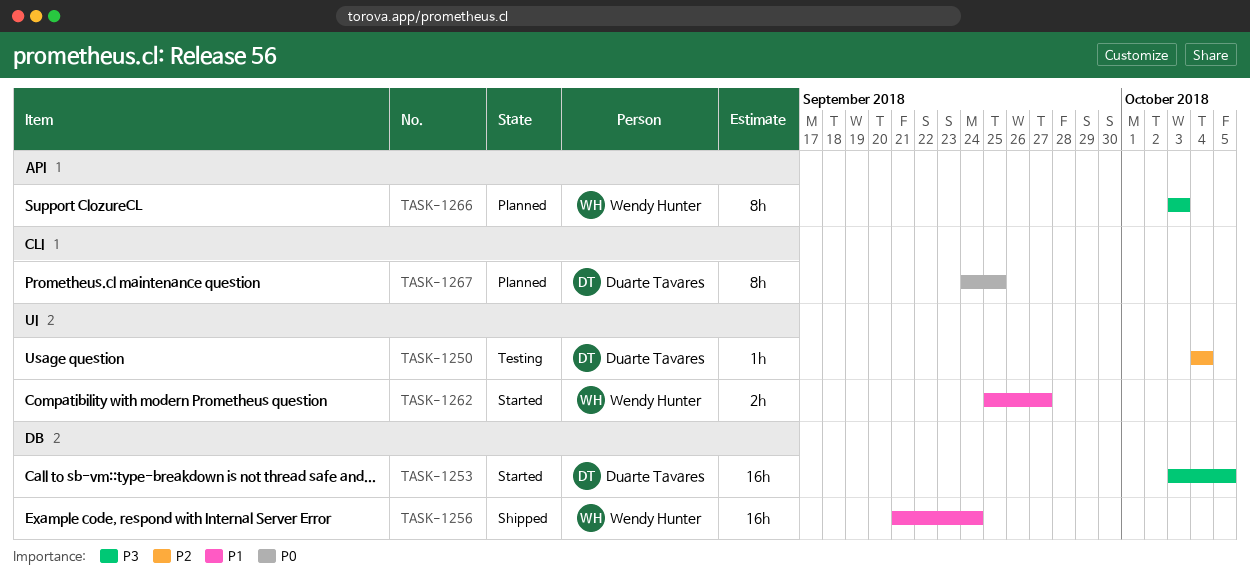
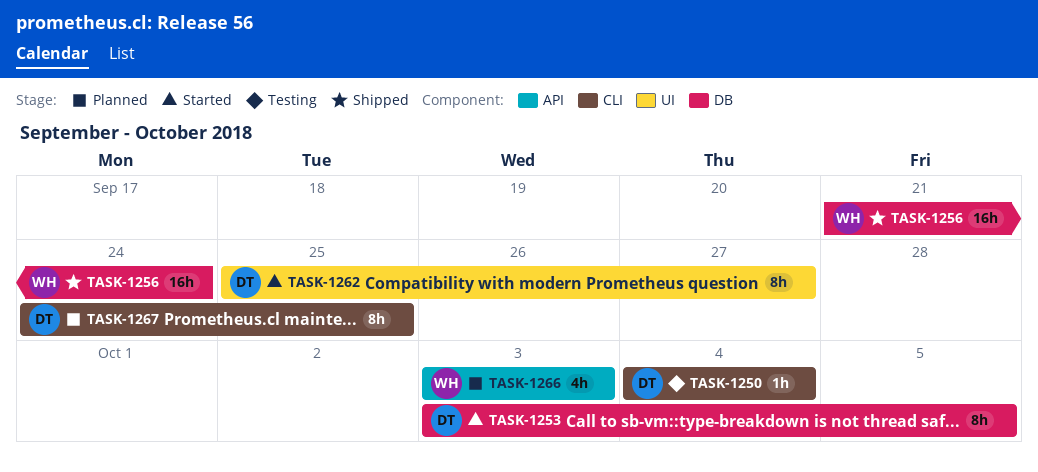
TASK-1250, label: UI -> CLI
TASK-1253, estimate: 16h -> 8h
TASK-1262, owner: Wendy Hunter -> Duarte Tavares
TASK-1262, estimate: 2h -> 8h
TASK-1266, estimate: 8h -> 4h

